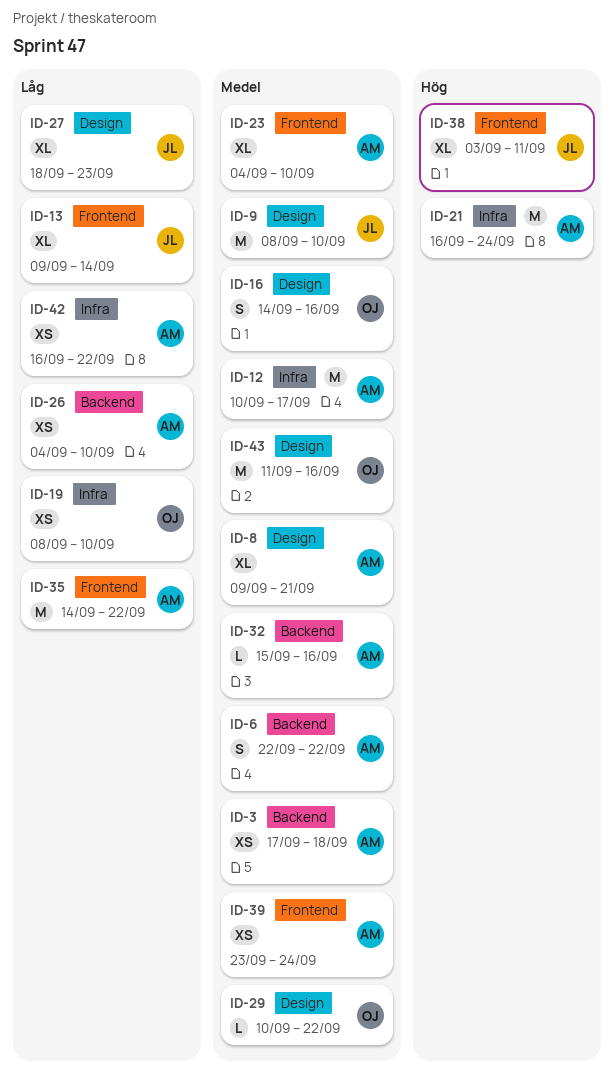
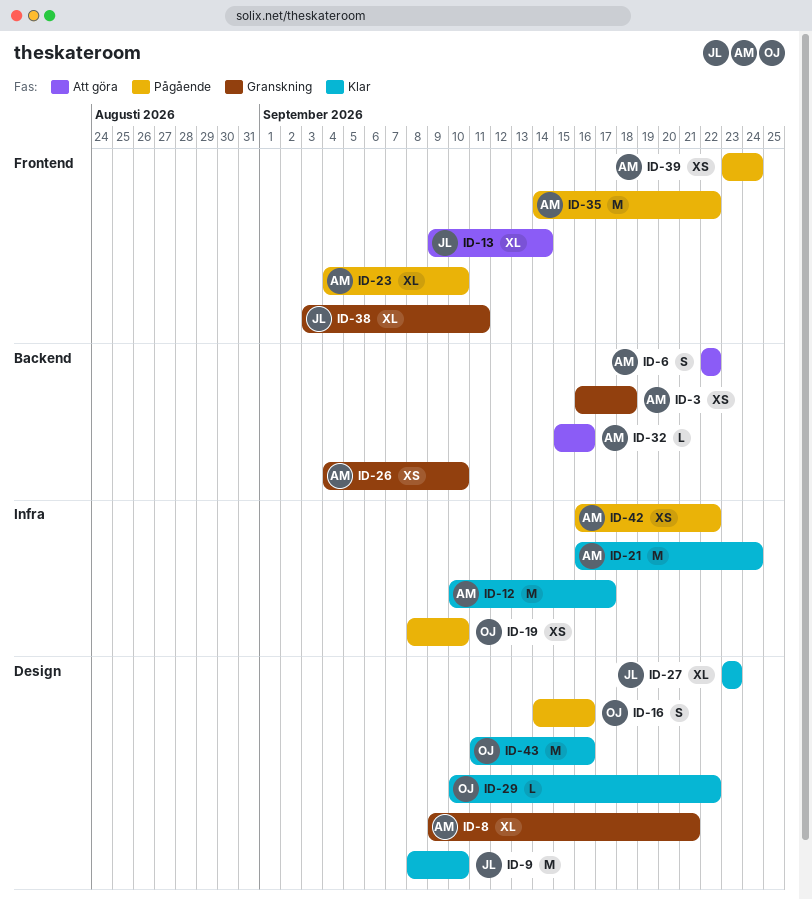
ID-3, start: Sep 17 -> Sep 16
ID-27, start: Sep 18 -> Sep 23

